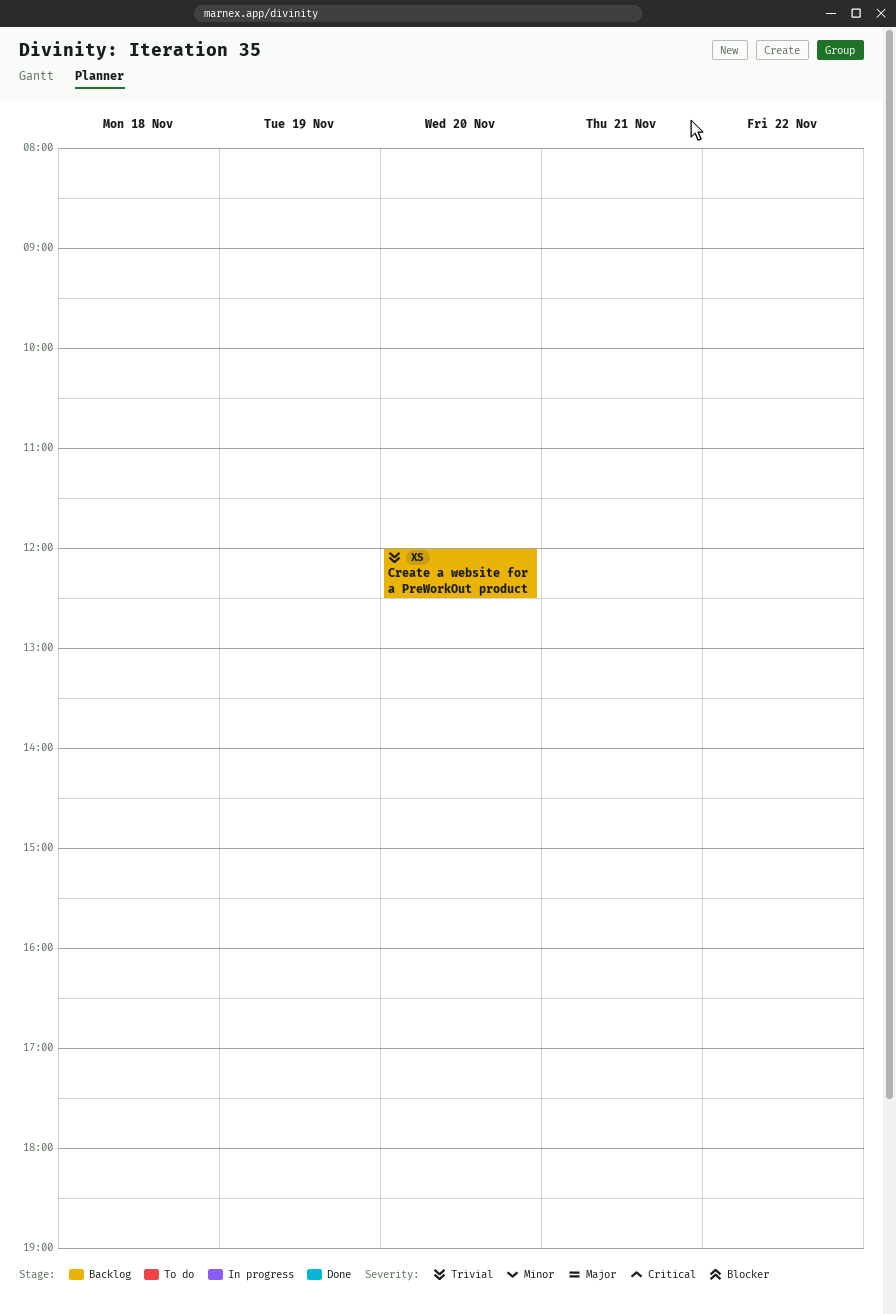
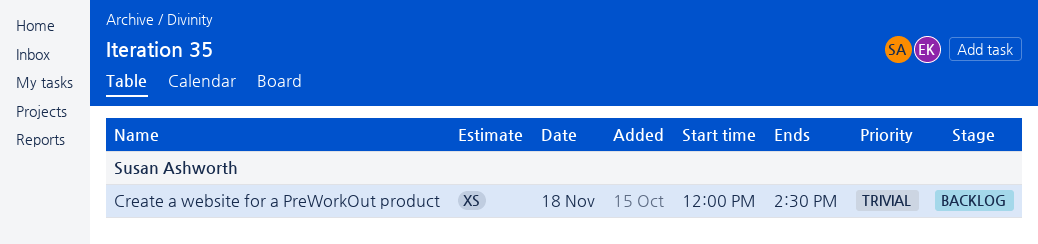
Create a website for a PreWorkOut product, day: Nov 20 -> Nov 18
Create a website for a PreWorkOut product, ends: 12:30 -> 14:30

